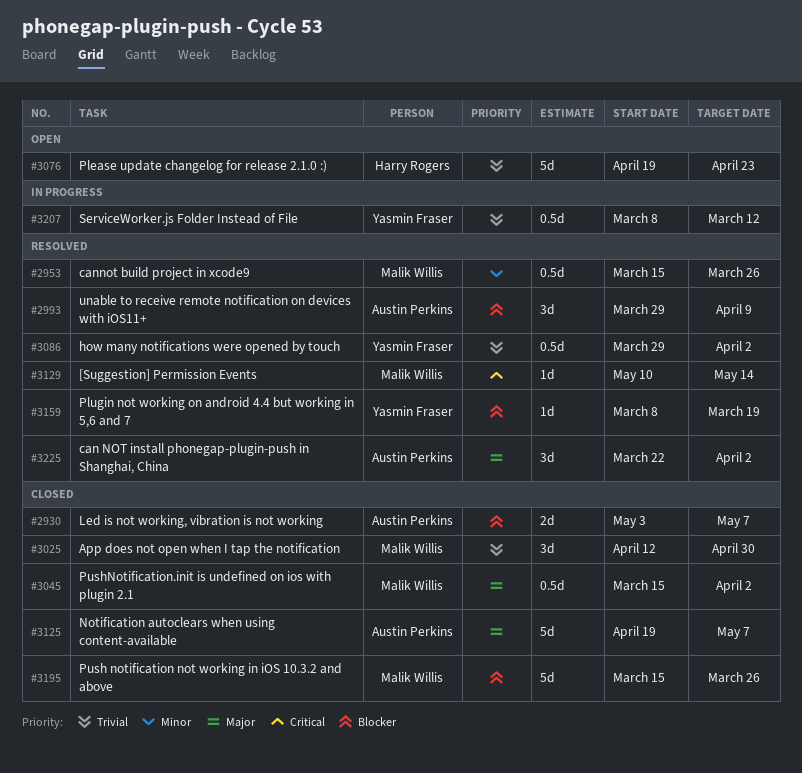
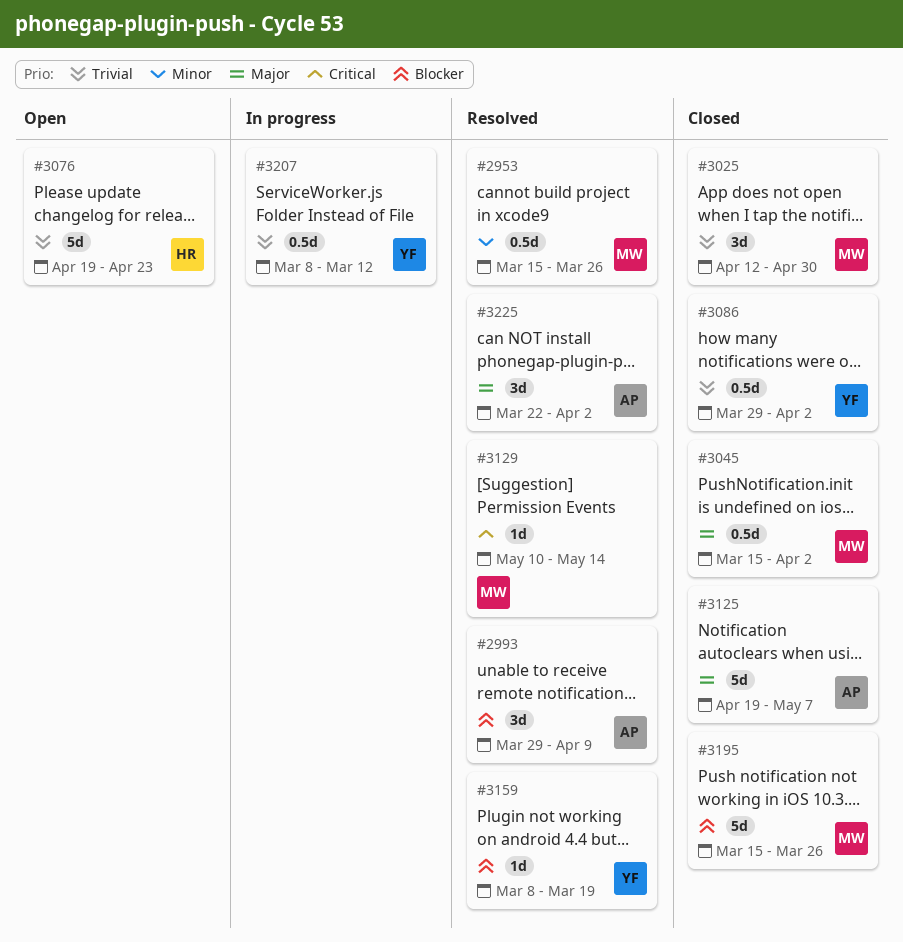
#2930: present -> none
#3086, status: Resolved -> Closed

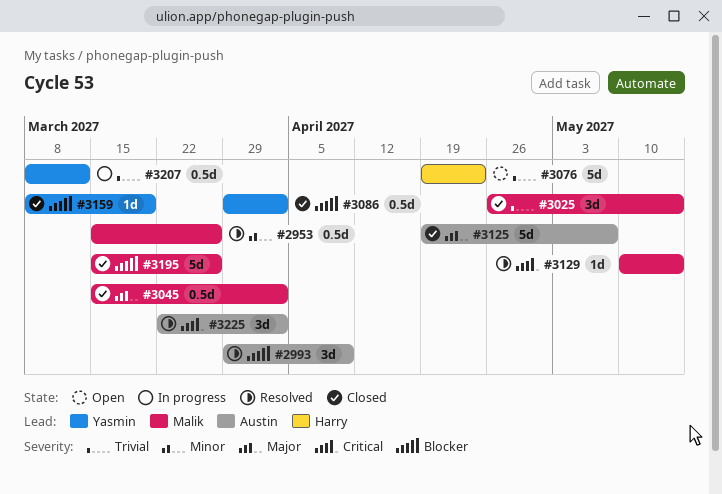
#3025, start: Apr 12 -> Apr 26
#3025, due: Apr 30 -> May 14
#3086, priority: Trivial -> Blocker
#3159, status: Resolved -> Closed
#3225, priority: Major -> Critical

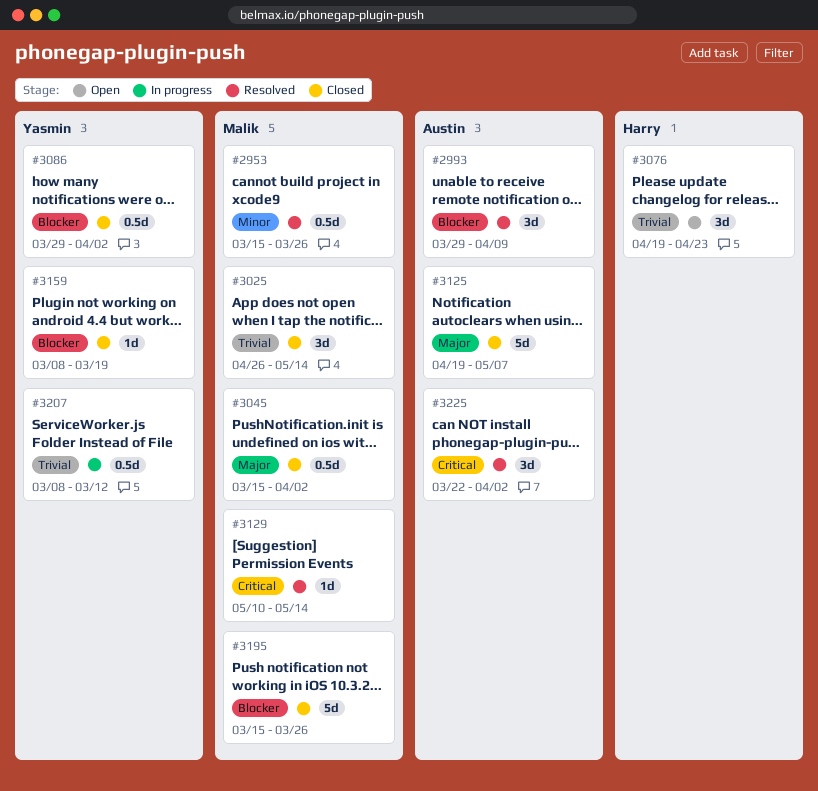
#3076, estimate: 5d -> 3d

